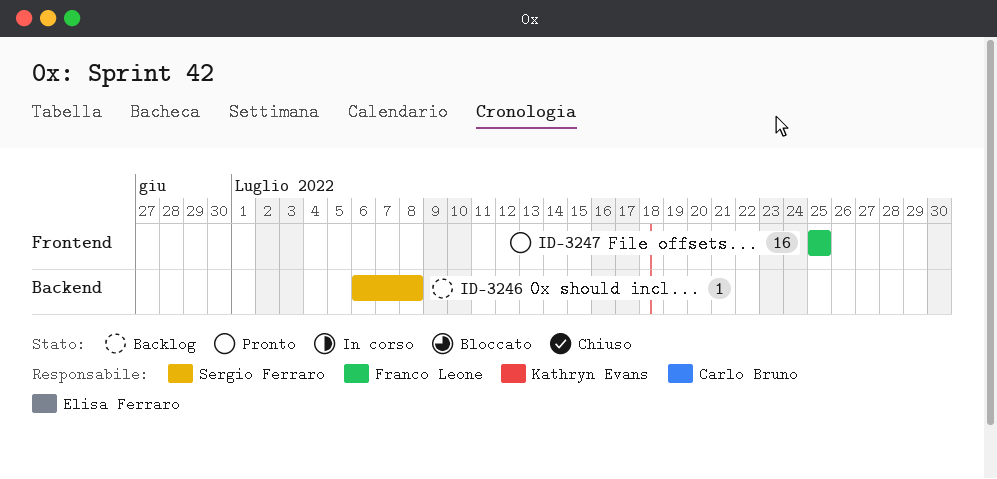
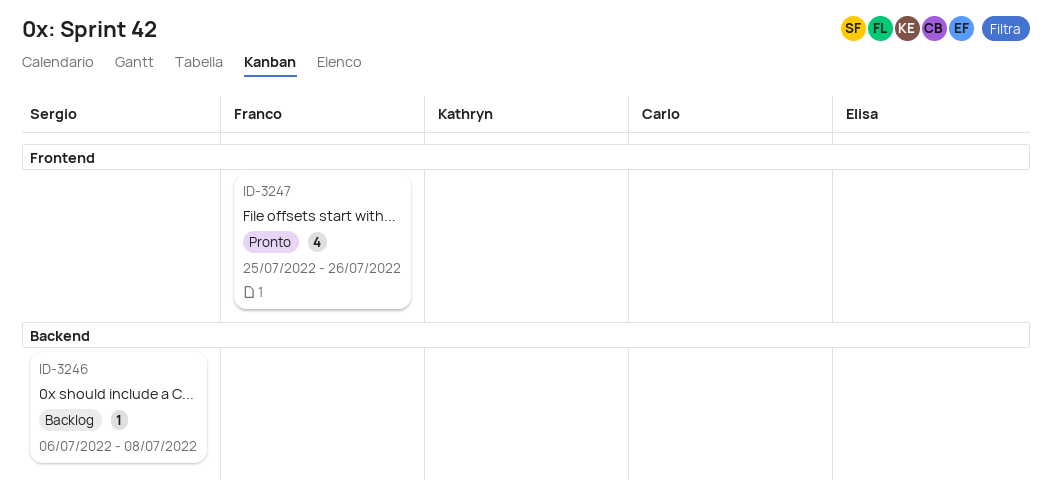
ID-3247, estimate: 16 -> 4
ID-3247, due: Jul 25 -> Jul 26

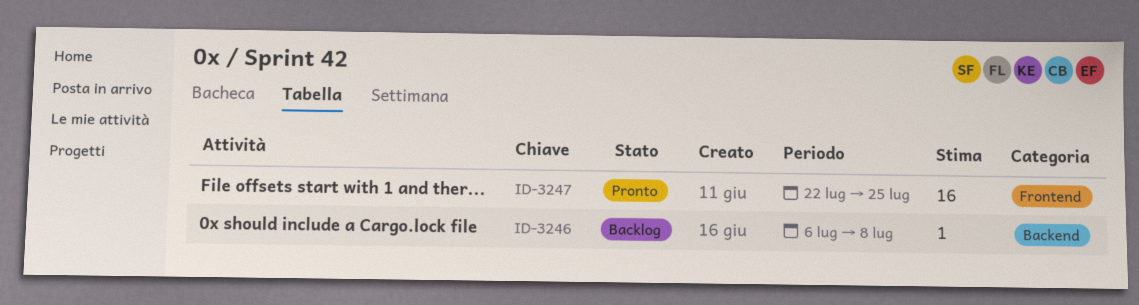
ID-3247, estimate: 4 -> 16
ID-3247, start: Jul 25 -> Jul 22
ID-3247, due: Jul 26 -> Jul 25

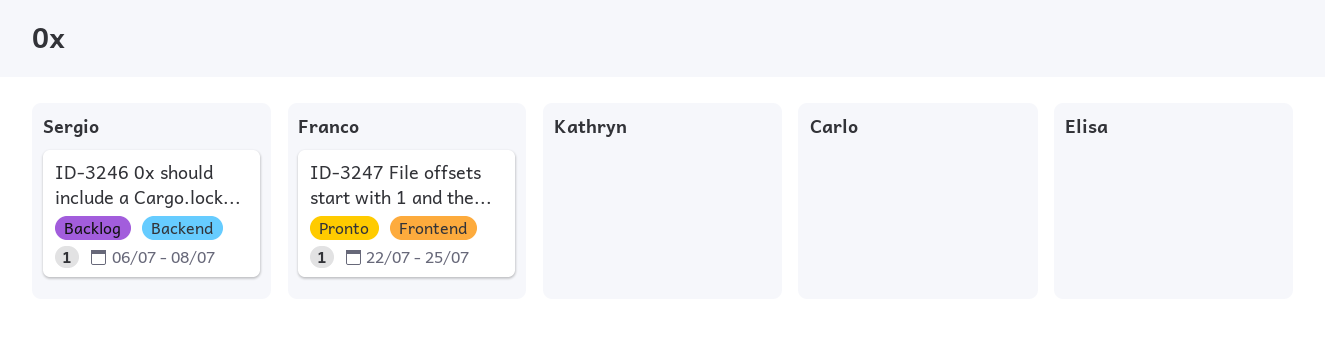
ID-3247, estimate: 16 -> 1

